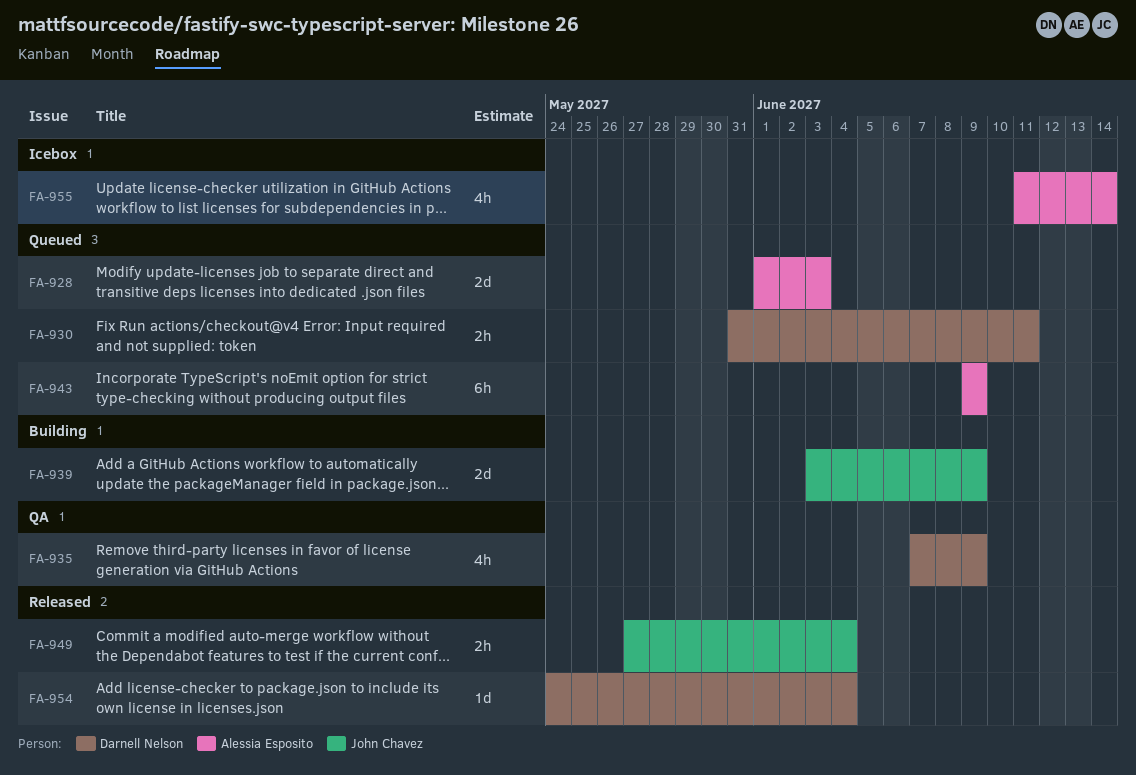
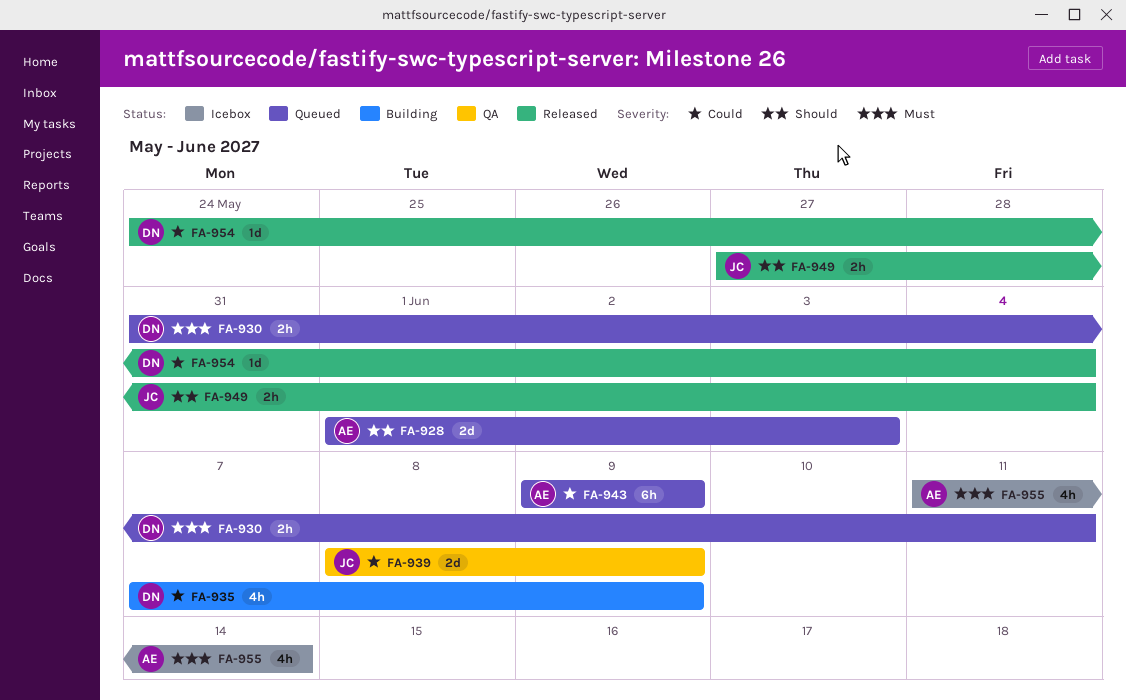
FA-935, status: QA -> Building
FA-939, status: Building -> QA
FA-939, start: Jun 3 -> Jun 8

